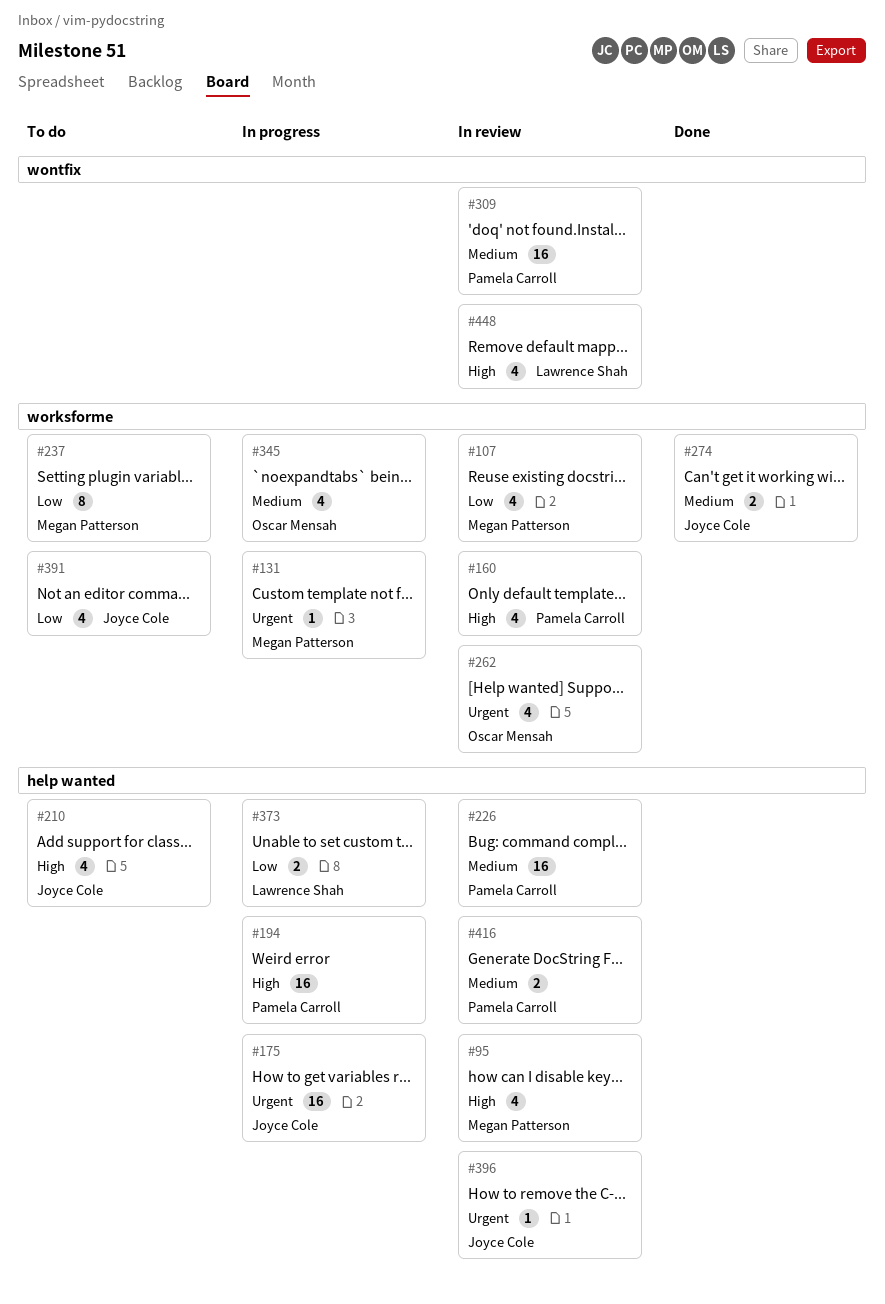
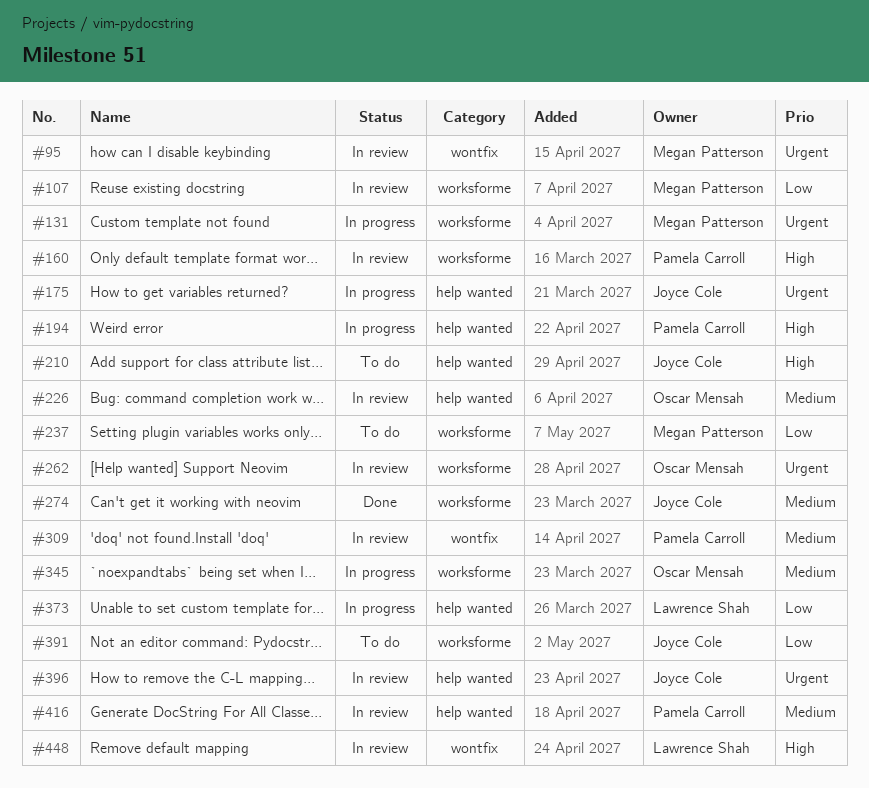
#95, priority: High -> Urgent
#95, label: help wanted -> wontfix
#226, owner: Pamela Carroll -> Oscar Mensah

